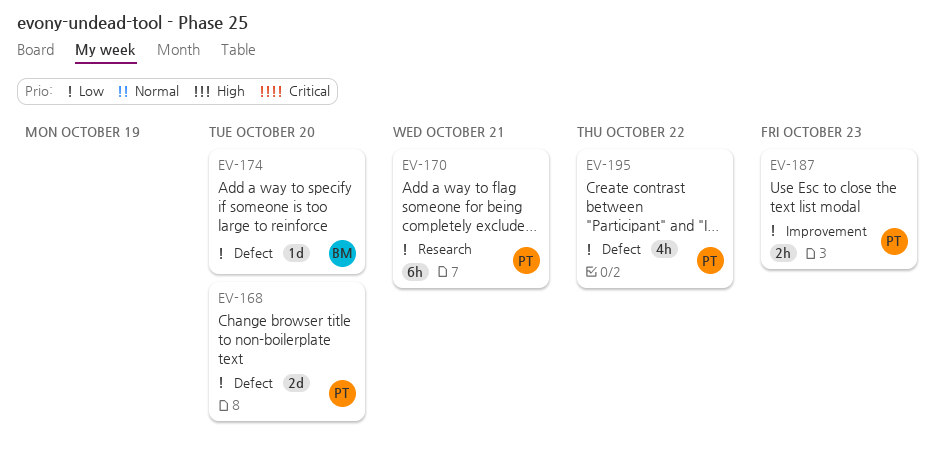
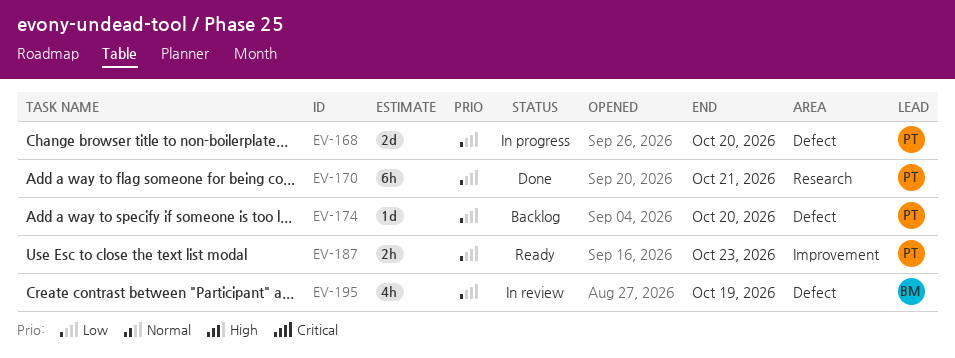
EV-174, owner: BM -> PT
EV-195, owner: PT -> BM
EV-195, due: Oct 22 -> Oct 19

